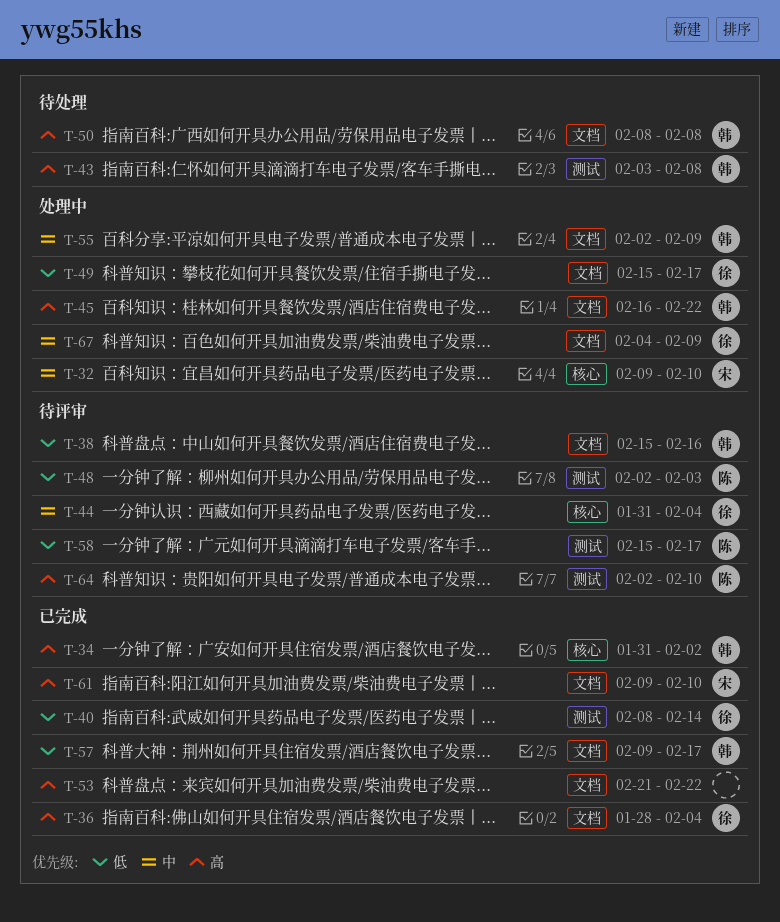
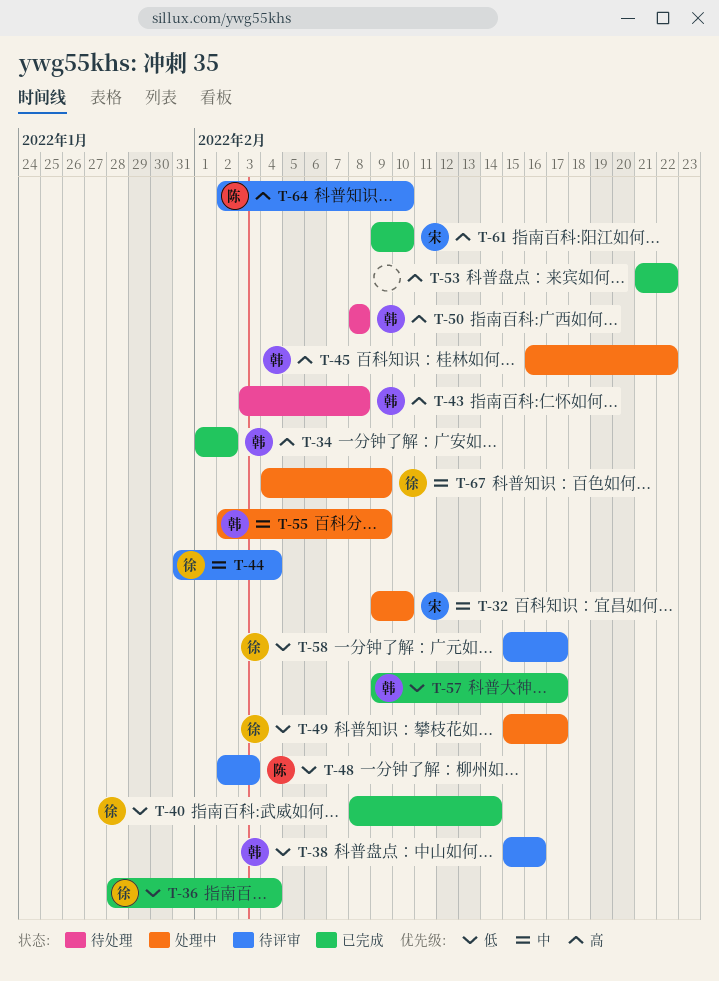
T-34, start: Jan 31 -> Feb 1
T-36, priority: 高 -> 低
T-58, owner: 陈 -> 徐

